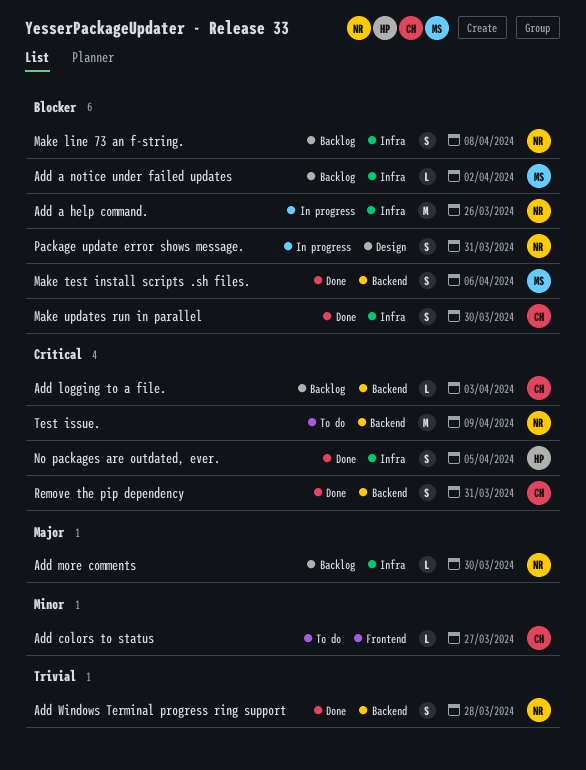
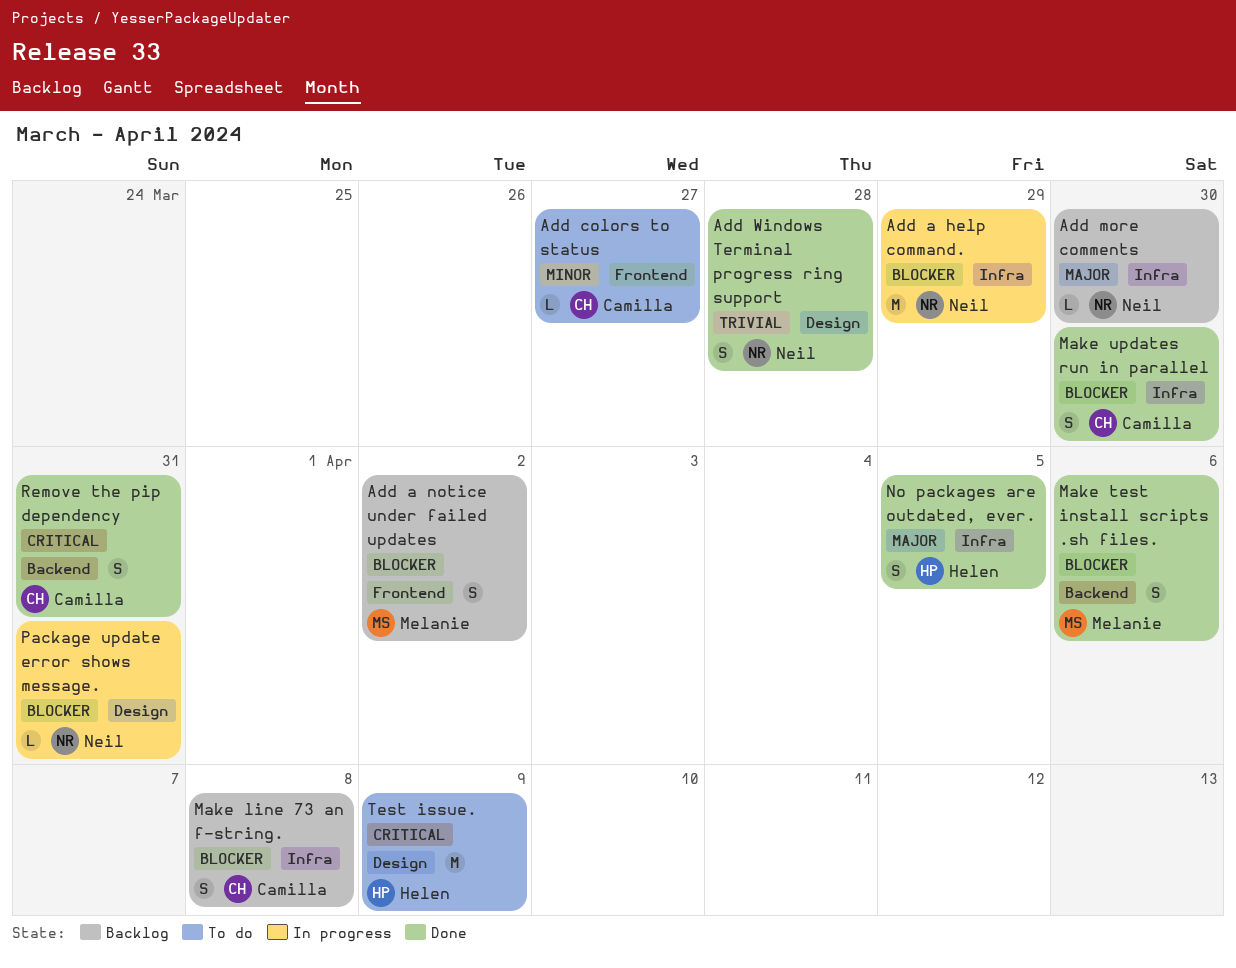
Add a help command., due: Mar 26 -> Mar 29
Add a notice under failed updates, label: Infra -> Frontend
Add a notice under failed updates, estimate: L -> S
Add logging to a file.: present -> none
Add Windows Terminal progress ring support, label: Backend -> Design
Make line 73 an f-string., owner: Neil -> Camilla
No packages are outdated, ever., priority: Critical -> Major
Package update error shows message., estimate: S -> L
Test issue., owner: Neil -> Helen
Test issue., label: Backend -> Design

